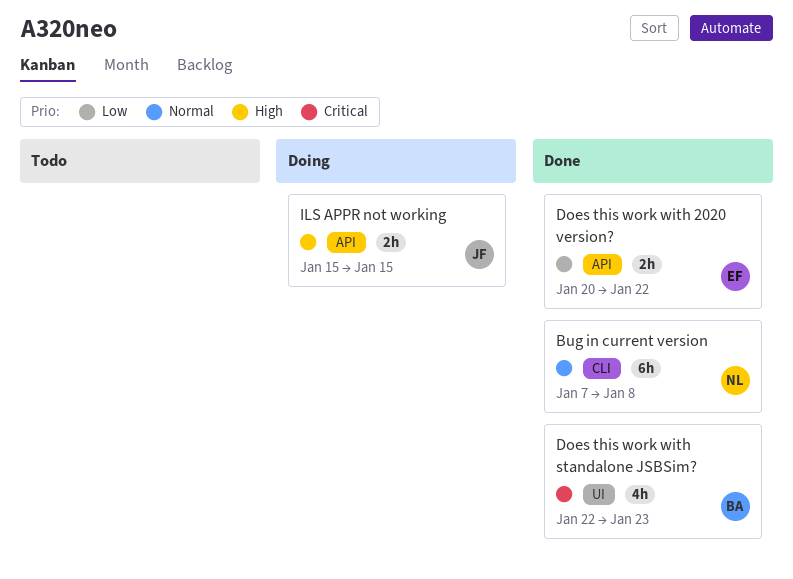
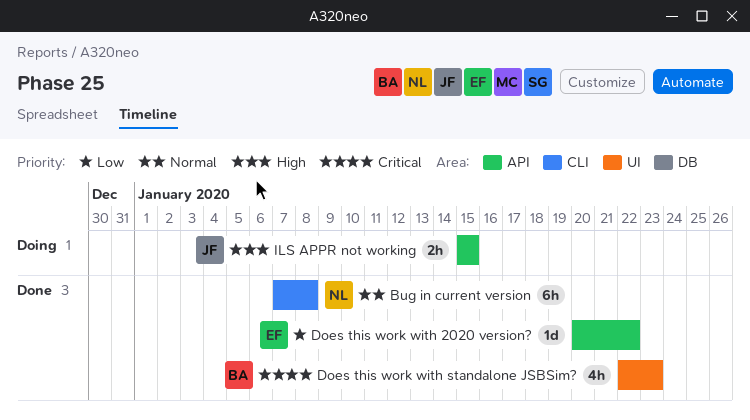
Does this work with 2020 version?, estimate: 2h -> 1d

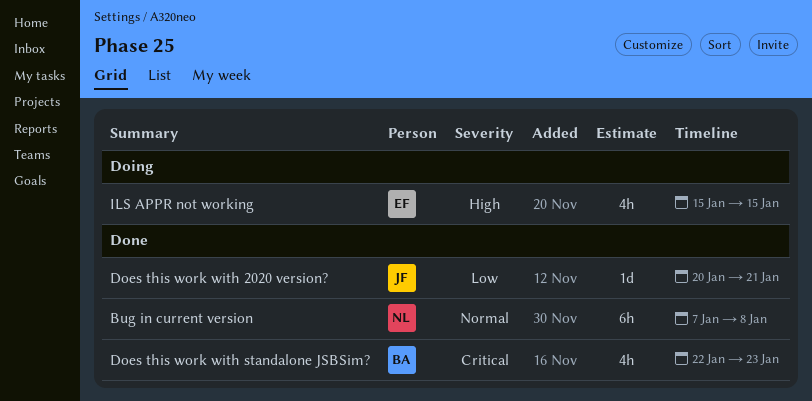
Does this work with 2020 version?, owner: EF -> JF
Does this work with 2020 version?, due: Jan 22 -> Jan 21
ILS APPR not working, owner: JF -> EF
ILS APPR not working, estimate: 2h -> 4h

